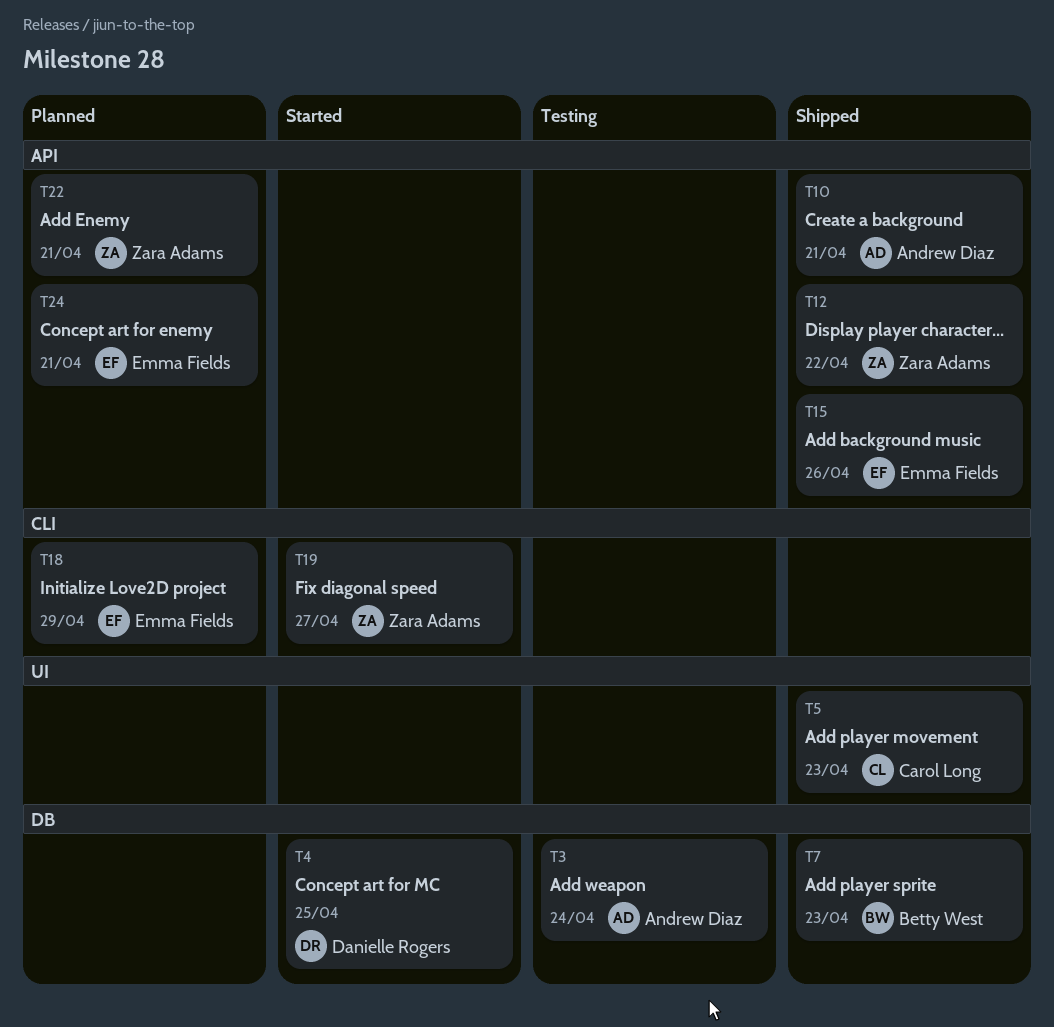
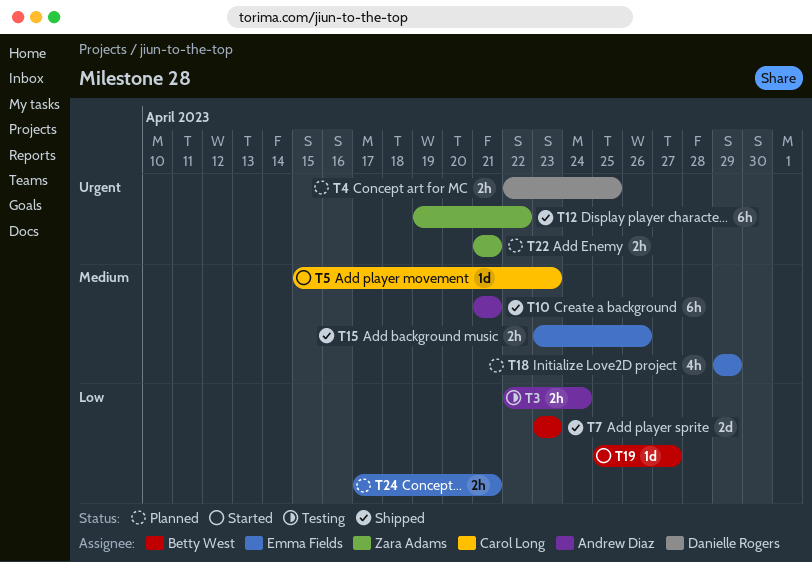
T4, status: Started -> Planned
T5, status: Shipped -> Started
T19, owner: Zara Adams -> Betty West

